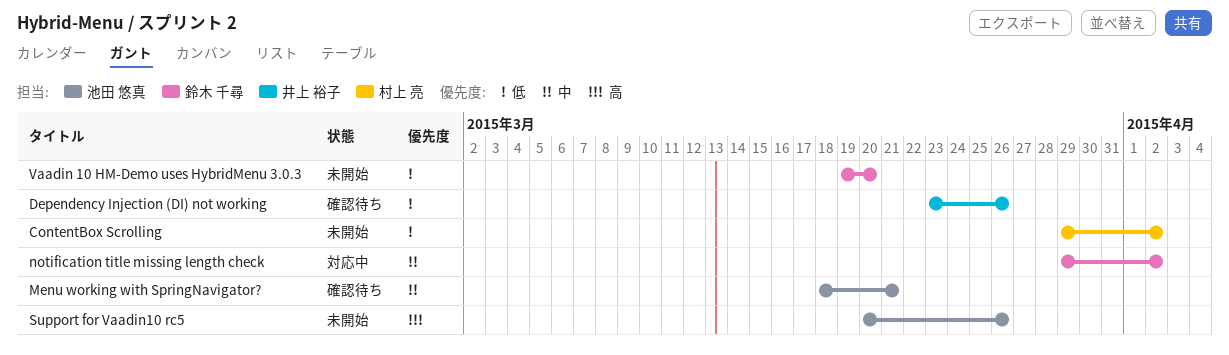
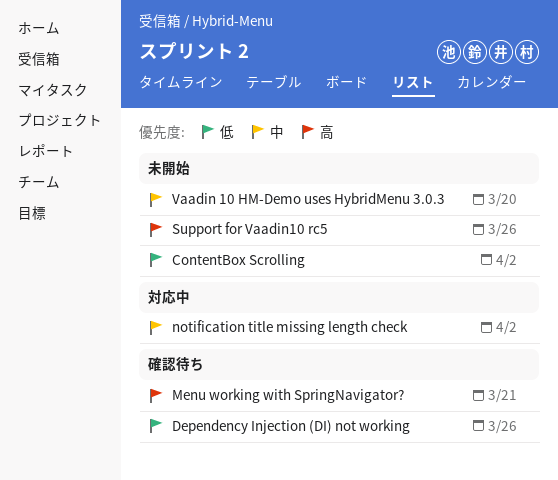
Menu working with SpringNavigator?, priority: 中 -> 高
Vaadin 10 HM-Demo uses HybridMenu 3.0.3, priority: 低 -> 中

